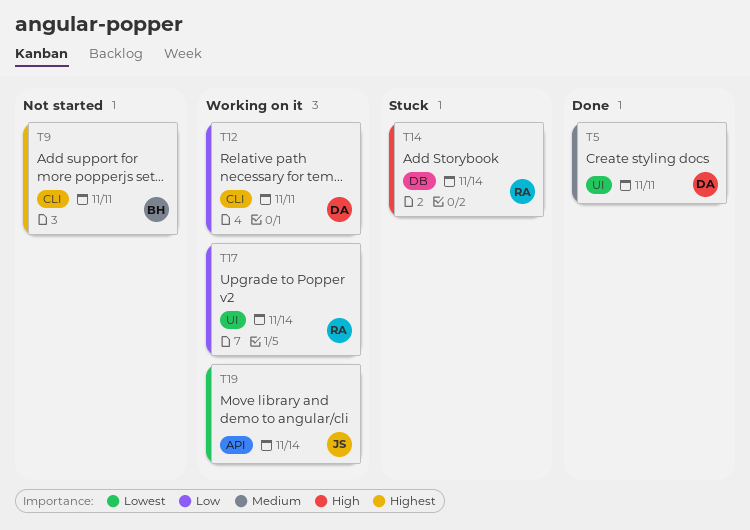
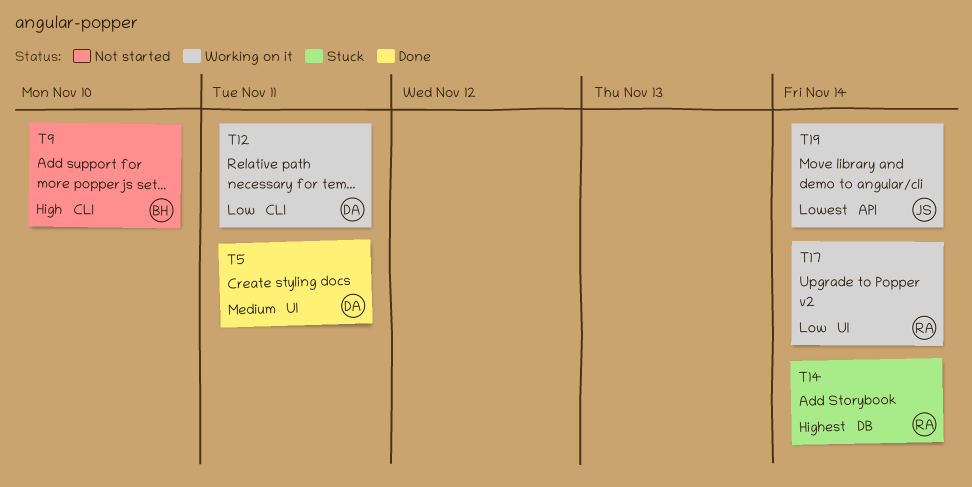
T9, priority: Highest -> High
T9, due: Nov 11 -> Nov 10
T14, priority: High -> Highest

